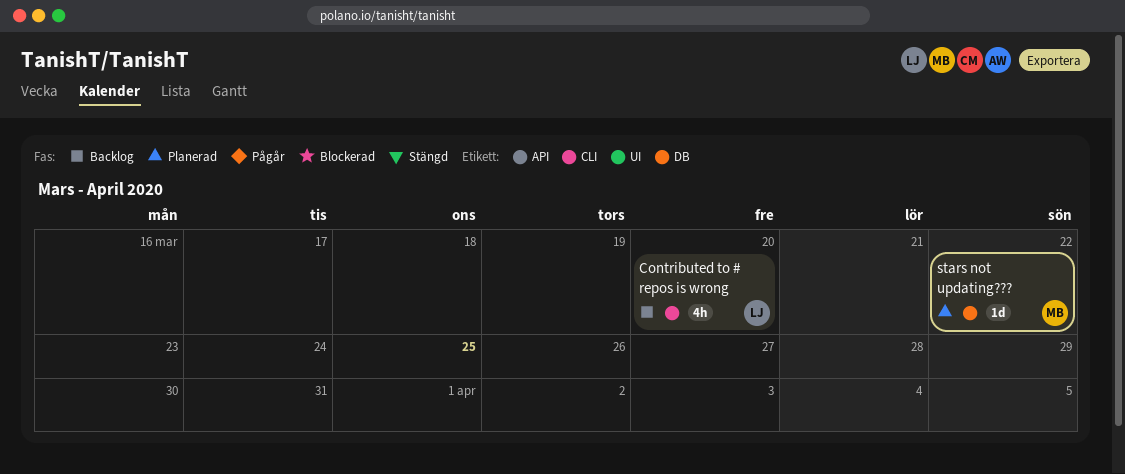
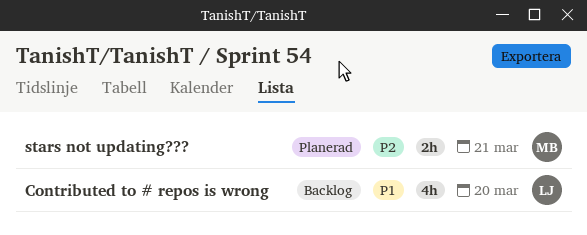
stars not updating???, estimate: 1d -> 2h
stars not updating???, due: Mar 22 -> Mar 21

